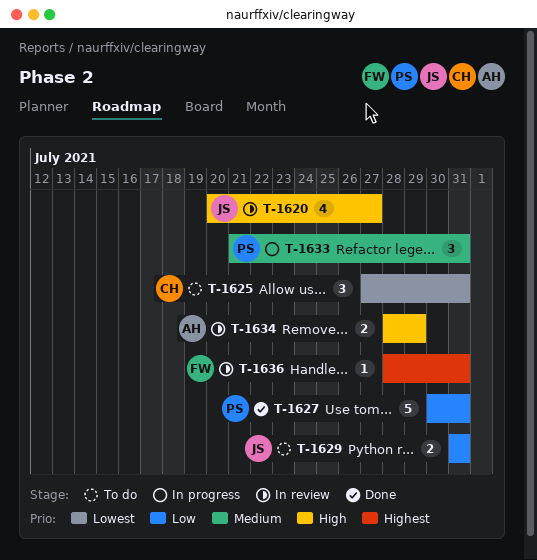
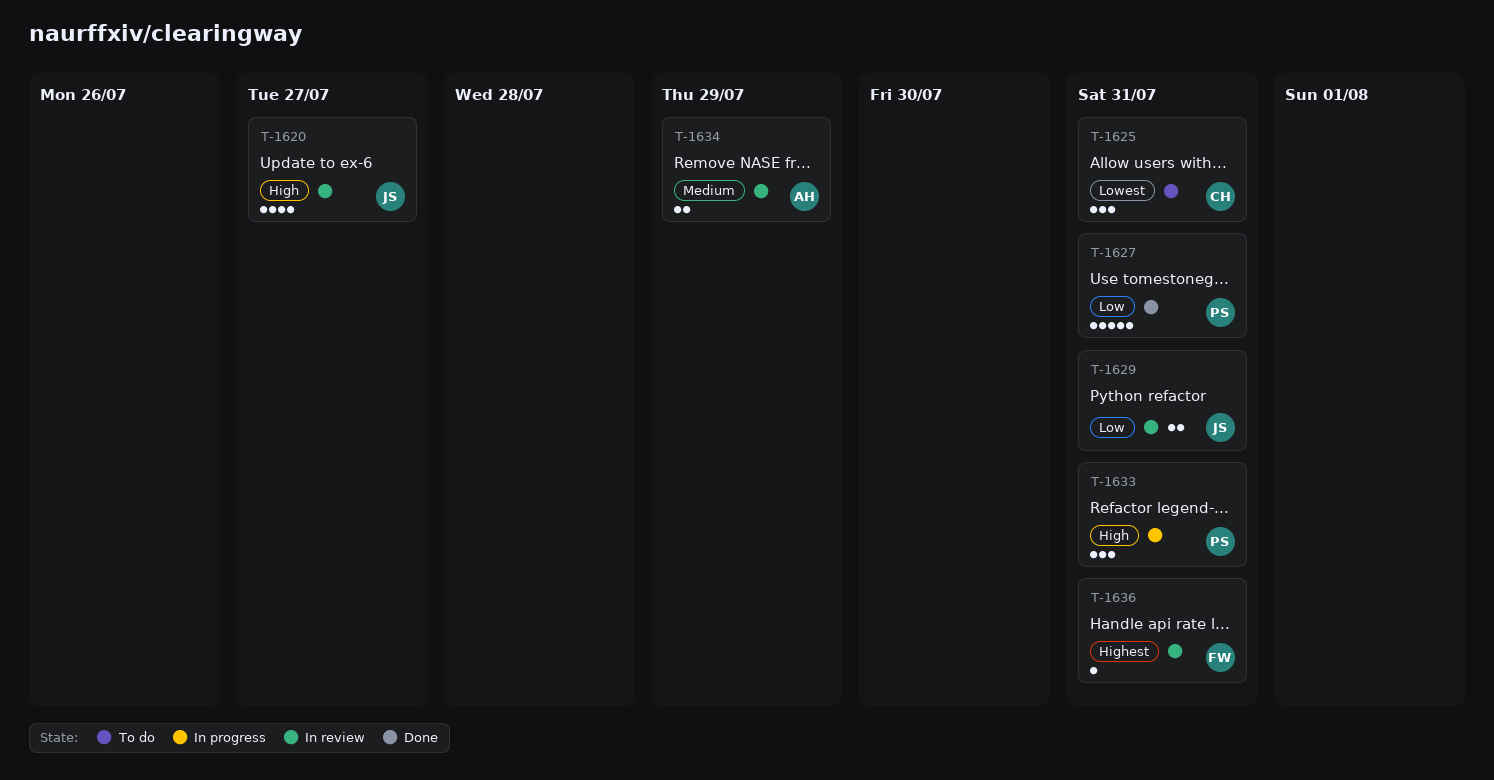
T-1629, status: To do -> In review
T-1633, priority: Medium -> High
T-1634, priority: High -> Medium

